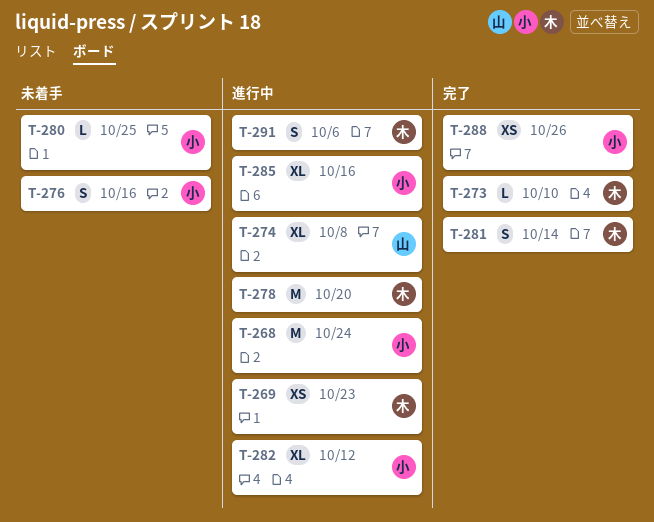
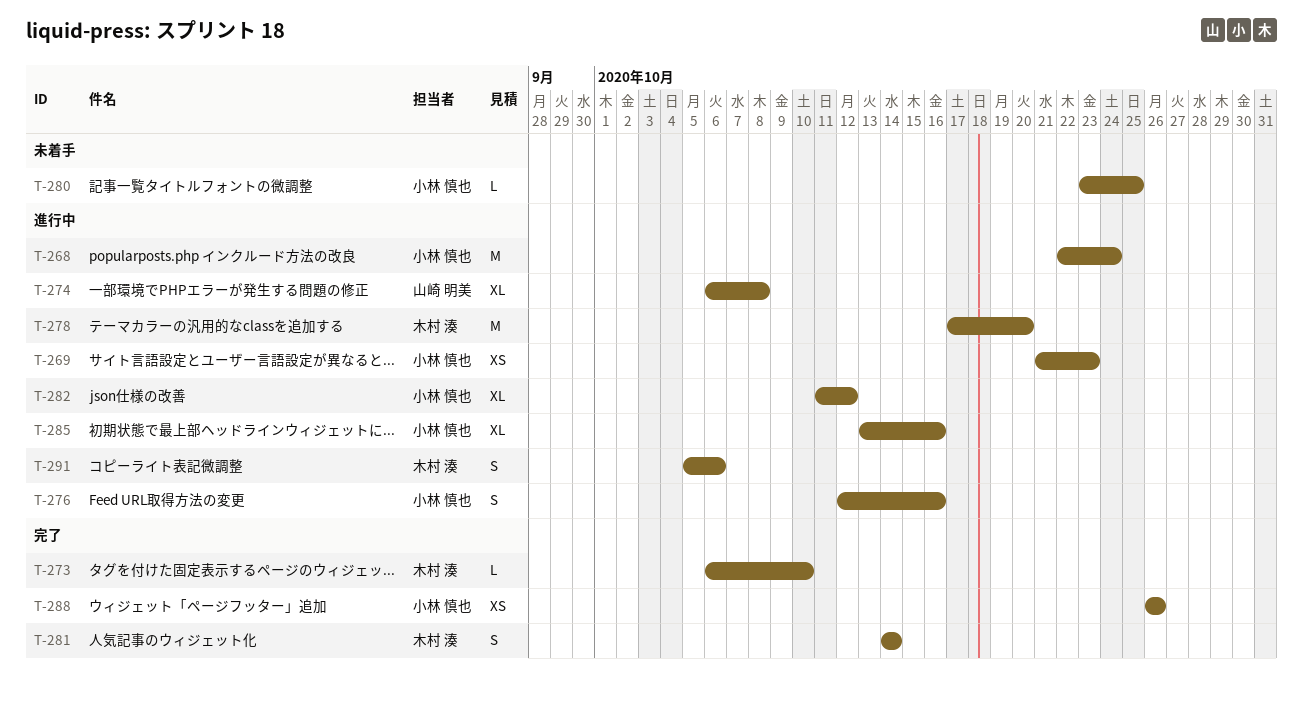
T-269, owner: 木村 湊 -> 小林 慎也
T-276, status: 未着手 -> 進行中

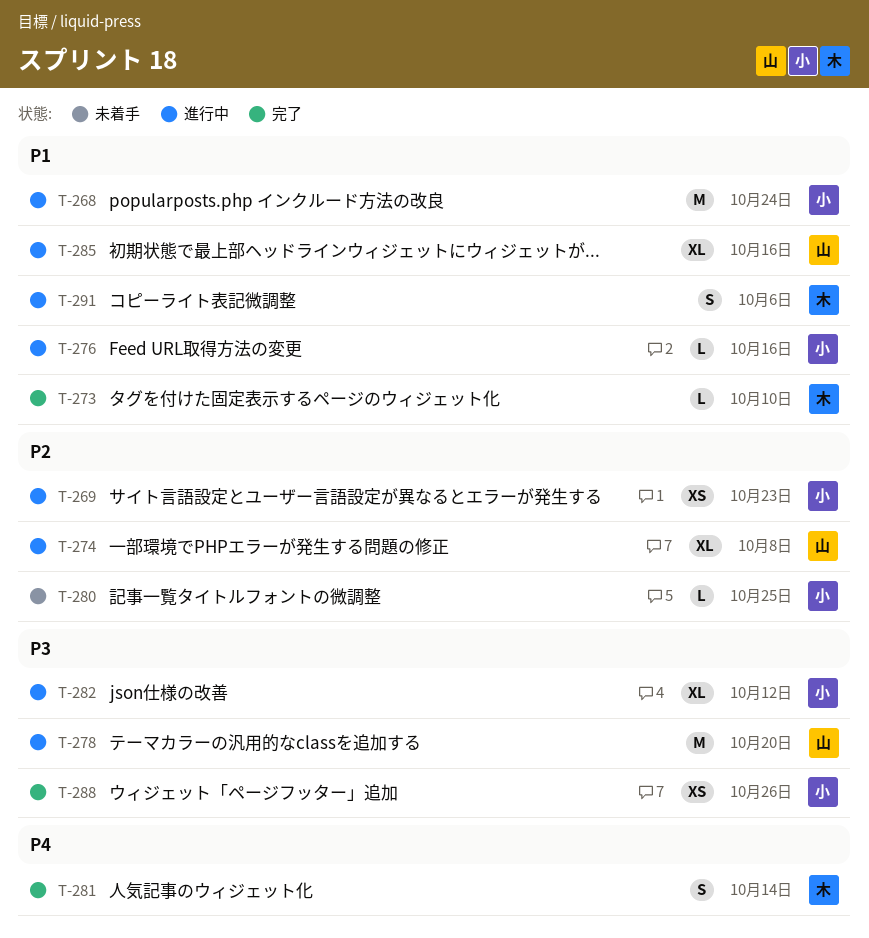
T-276, estimate: S -> L
T-278, owner: 木村 湊 -> 山崎 明美
T-285, owner: 小林 慎也 -> 山崎 明美

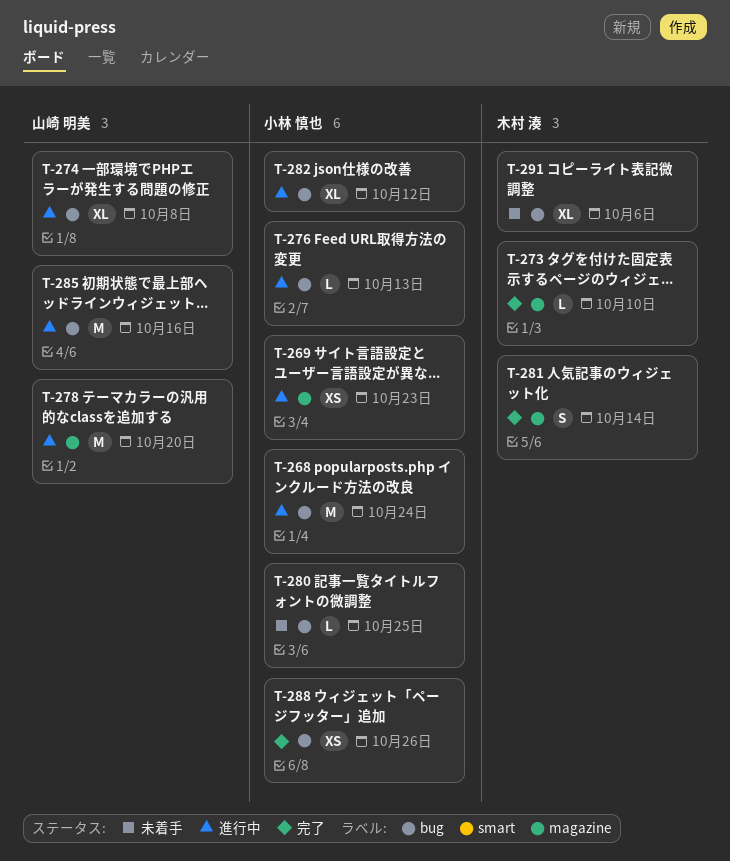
T-276, due: Oct 16 -> Oct 13
T-285, estimate: XL -> M
T-291, status: 進行中 -> 未着手
T-291, estimate: S -> XL

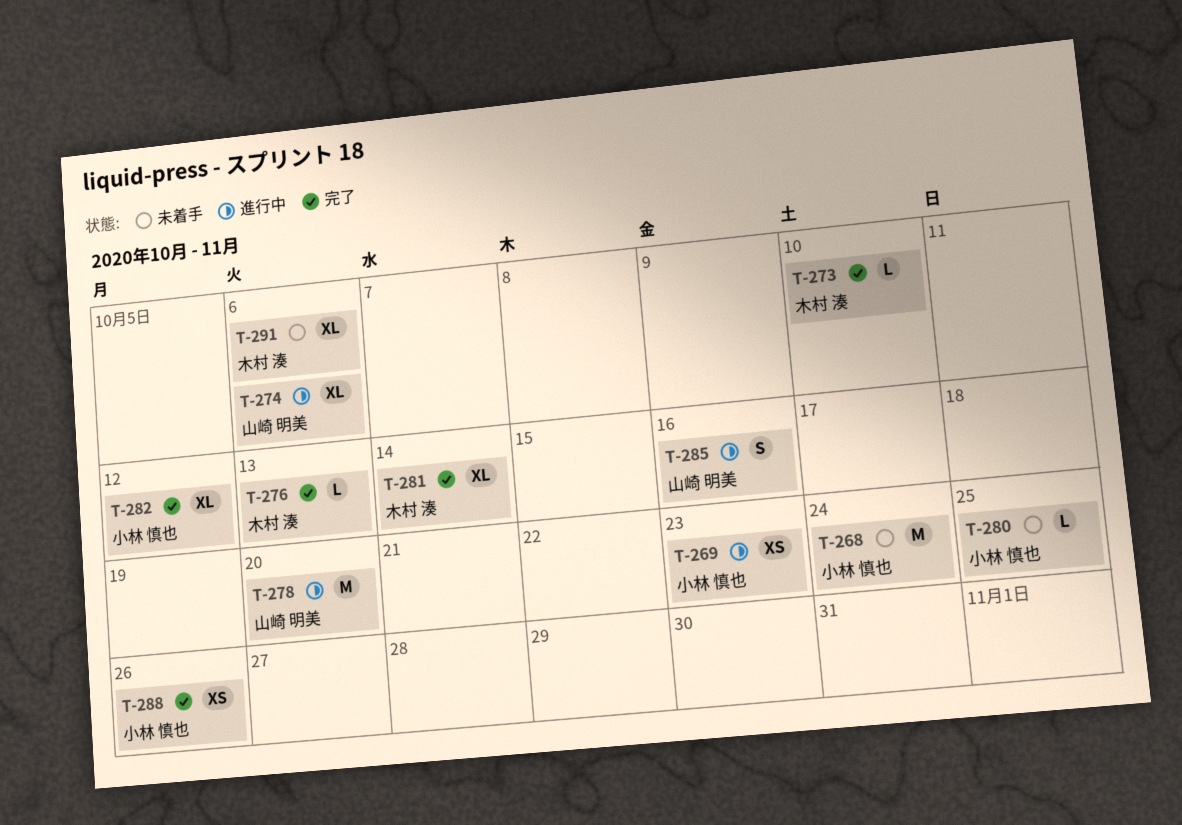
T-268, status: 進行中 -> 未着手
T-274, due: Oct 8 -> Oct 6
T-276, status: 進行中 -> 完了
T-276, owner: 小林 慎也 -> 木村 湊
T-281, estimate: S -> XL
T-282, status: 進行中 -> 完了
T-285, estimate: M -> S

